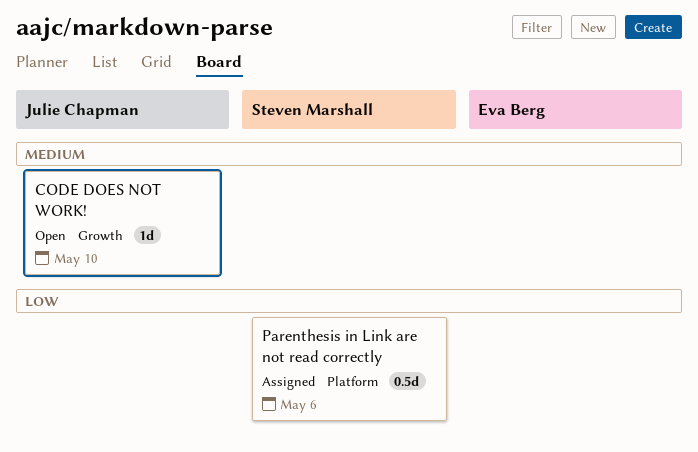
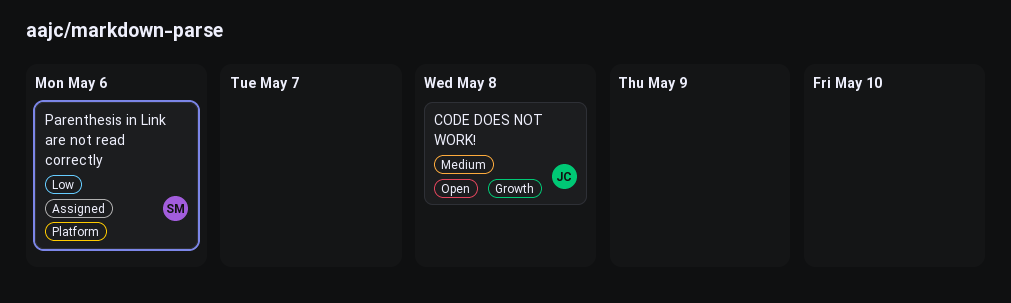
CODE DOES NOT WORK!, due: May 10 -> May 8

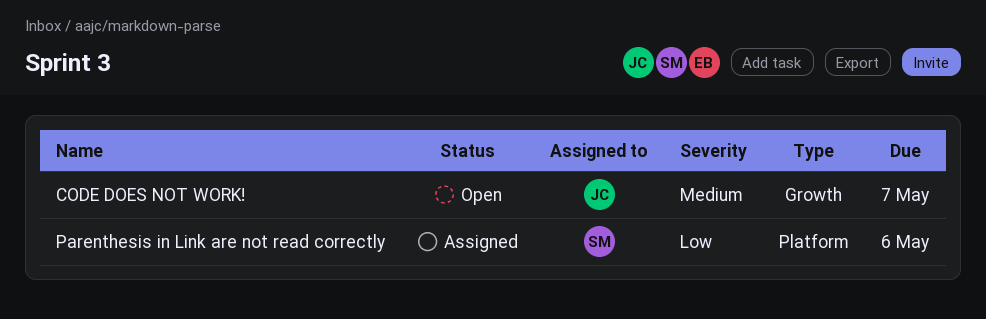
CODE DOES NOT WORK!, due: May 8 -> May 7

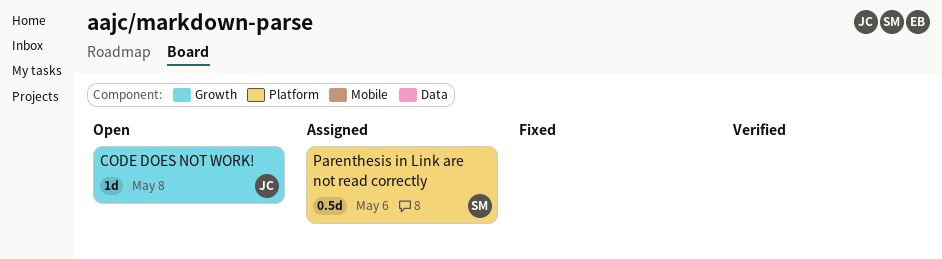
CODE DOES NOT WORK!, due: May 7 -> May 8

